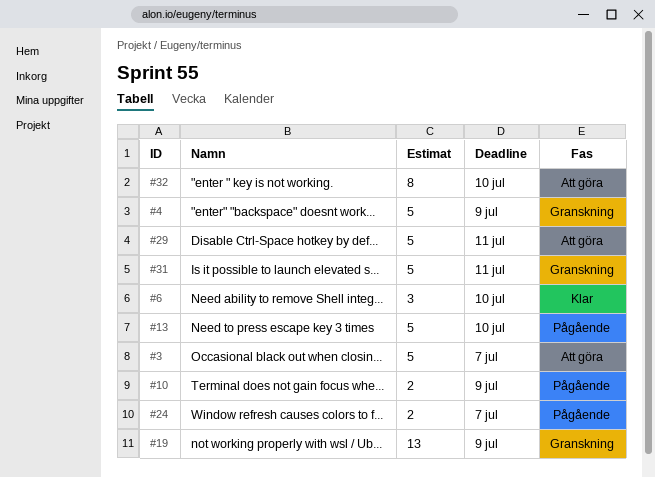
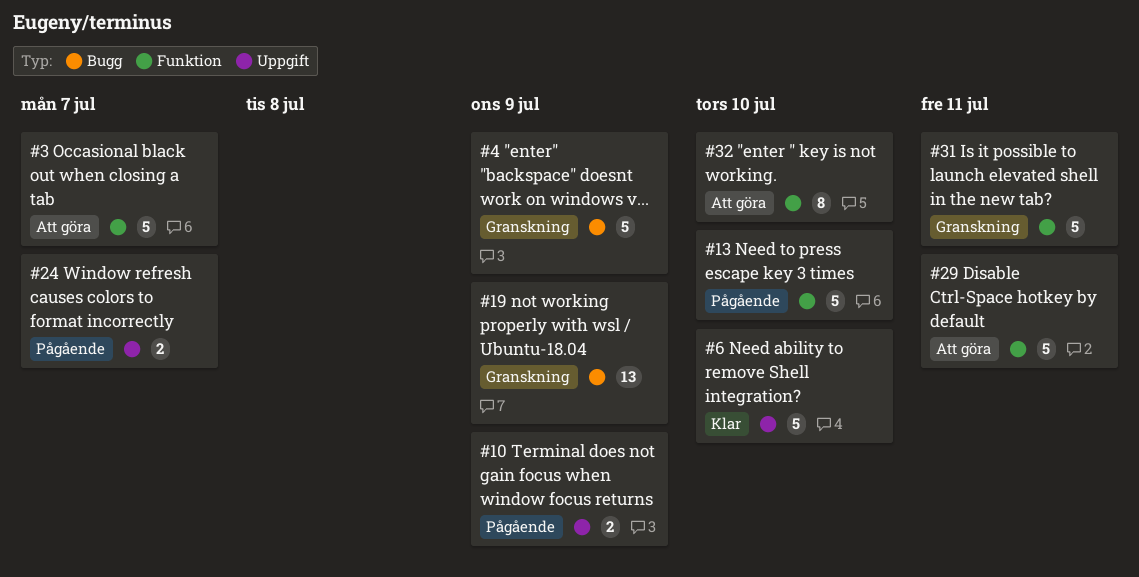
#6, estimate: 3 -> 5

